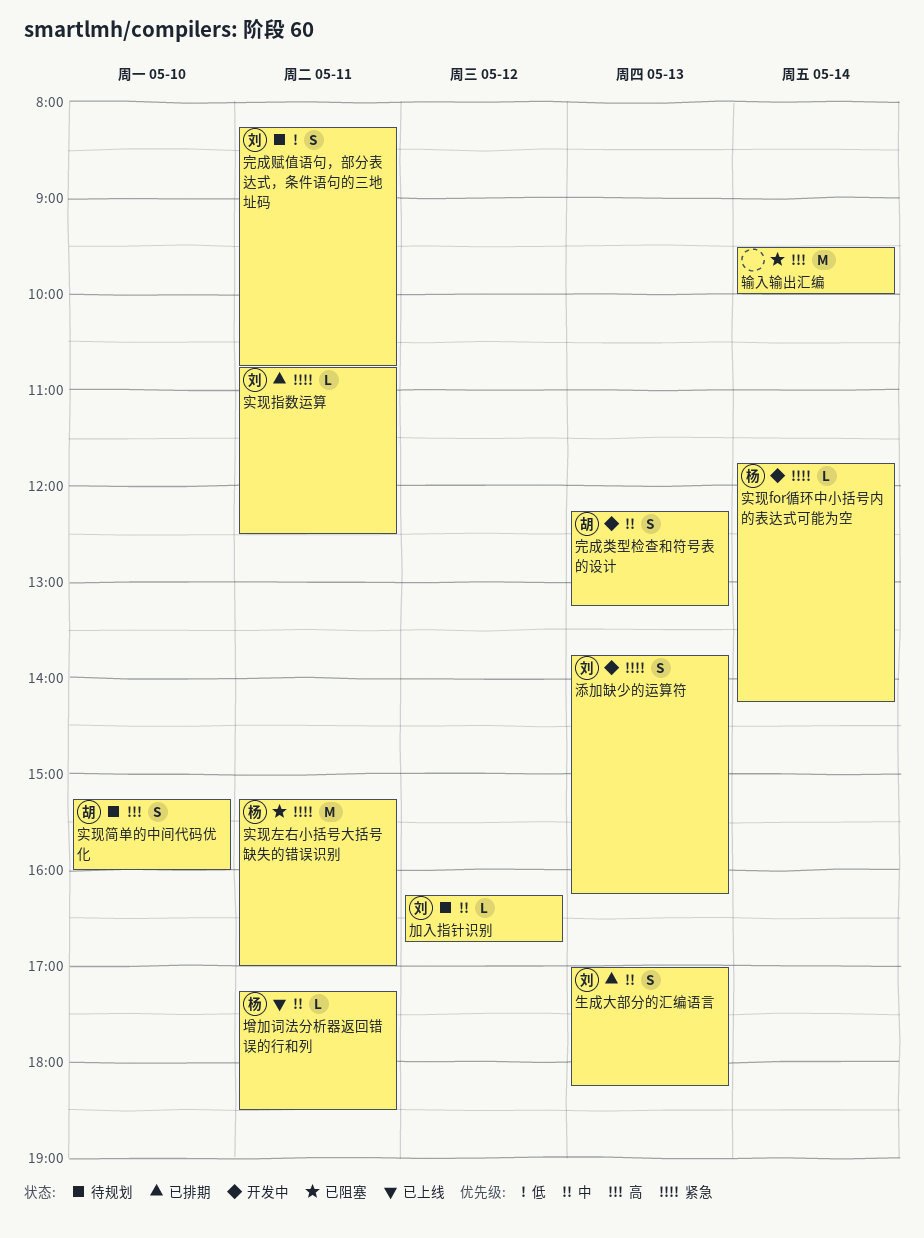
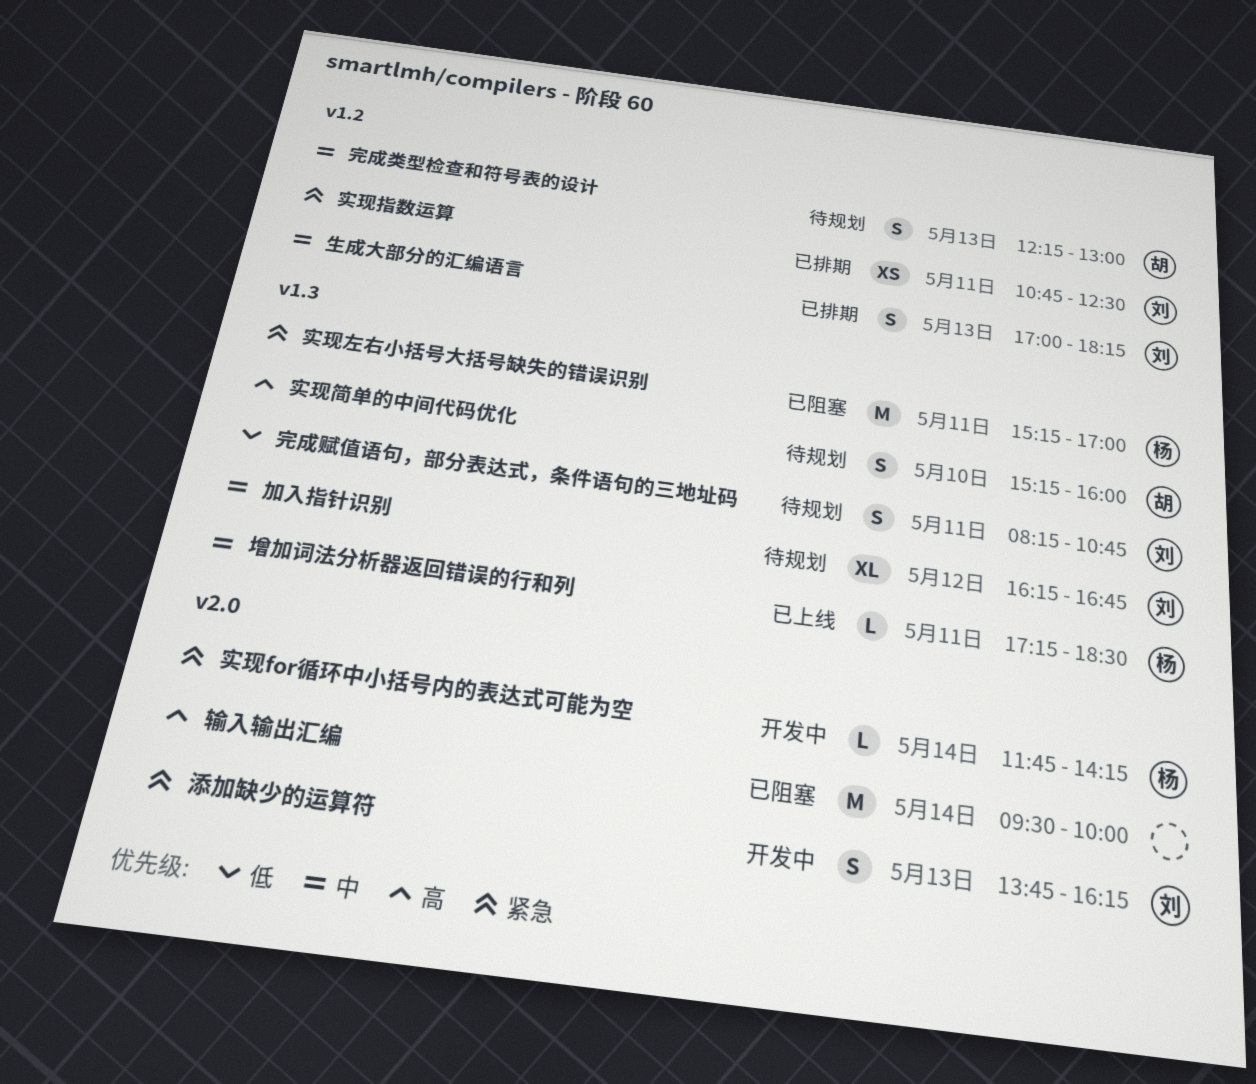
加入指针识别, estimate: L -> XL
完成类型检查和符号表的设计, status: 开发中 -> 待规划
完成类型检查和符号表的设计, ends: 13:15 -> 13:00
实现指数运算, estimate: L -> XS

